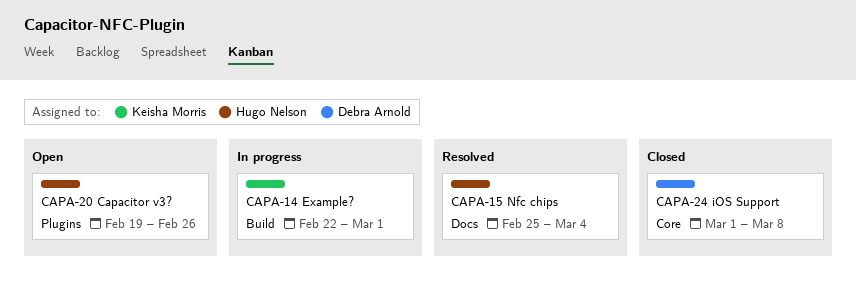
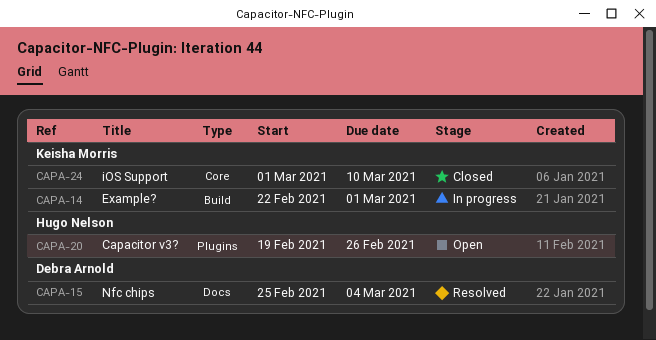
CAPA-15, owner: Hugo Nelson -> Debra Arnold
CAPA-24, owner: Debra Arnold -> Keisha Morris
CAPA-24, due: Mar 8 -> Mar 10

